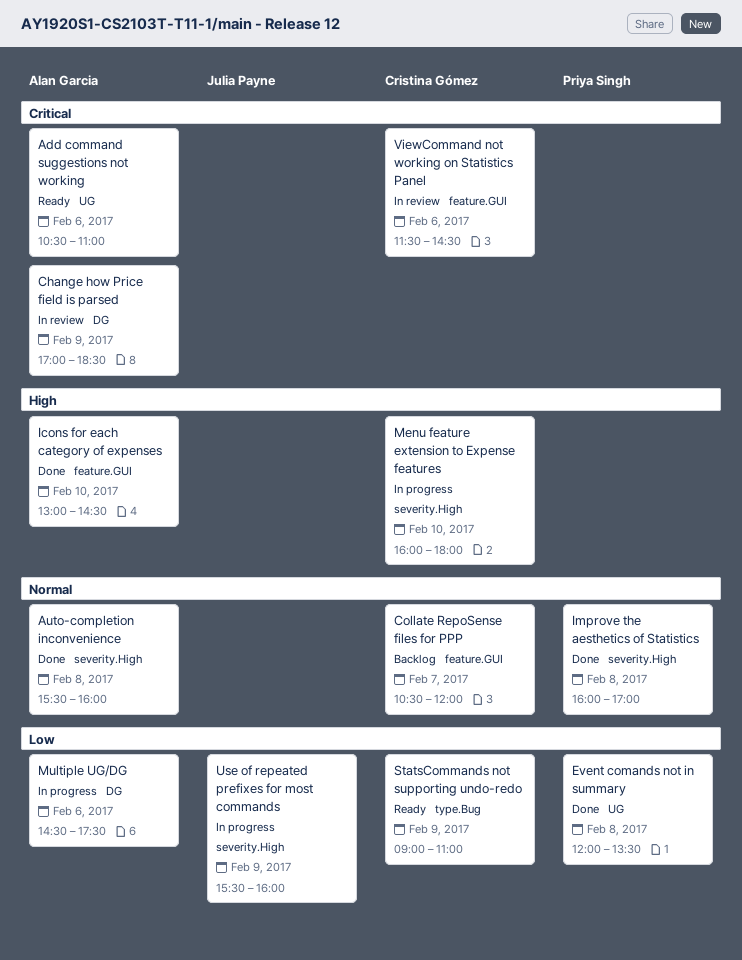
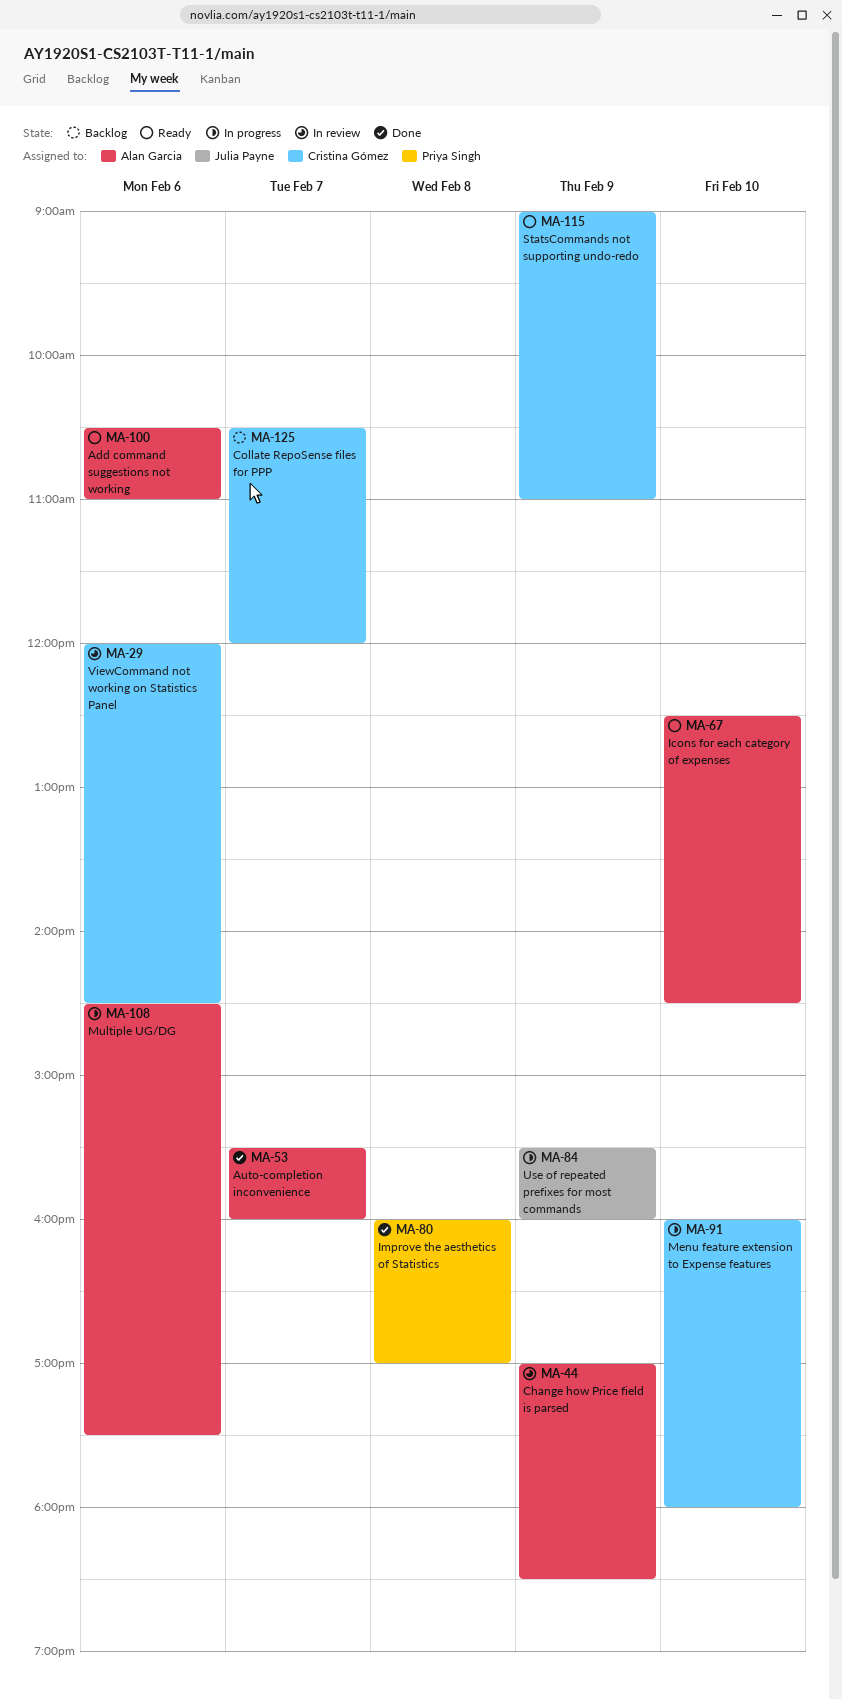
Auto-completion inconvenience, day: Feb 8 -> Feb 7
Event comands not in summary: present -> none
Icons for each category of expenses, status: Done -> Ready
Icons for each category of expenses, begins: 13:00 -> 12:30
ViewCommand not working on Statistics Panel, begins: 11:30 -> 12:00

